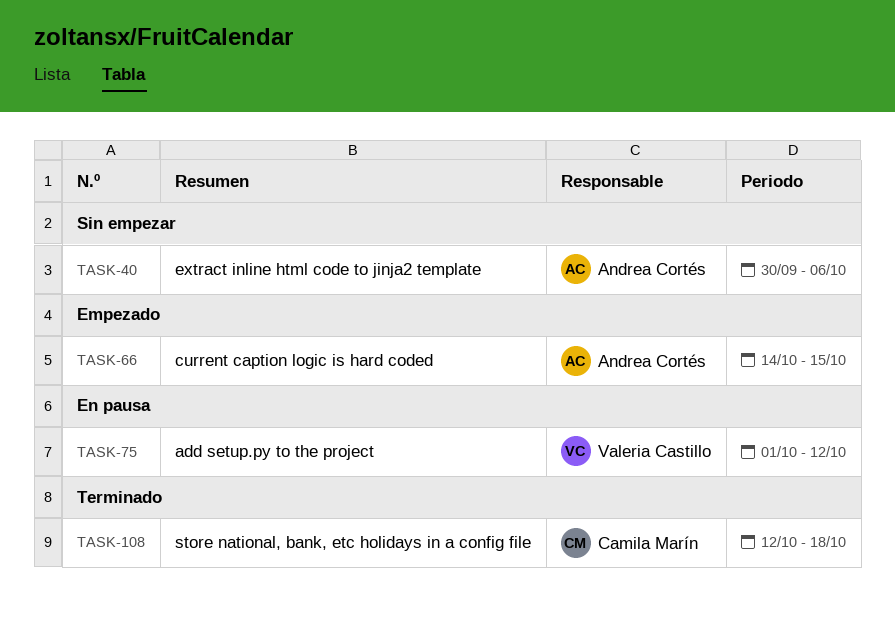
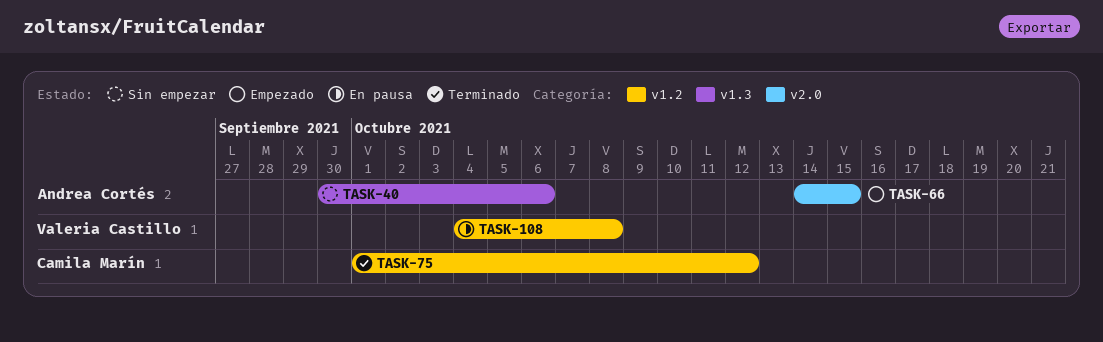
TASK-75, status: En pausa -> Terminado
TASK-75, owner: Valeria Castillo -> Camila Marín
TASK-108, status: Terminado -> En pausa
TASK-108, owner: Camila Marín -> Valeria Castillo
TASK-108, start: Oct 12 -> Oct 4
TASK-108, due: Oct 18 -> Oct 8

